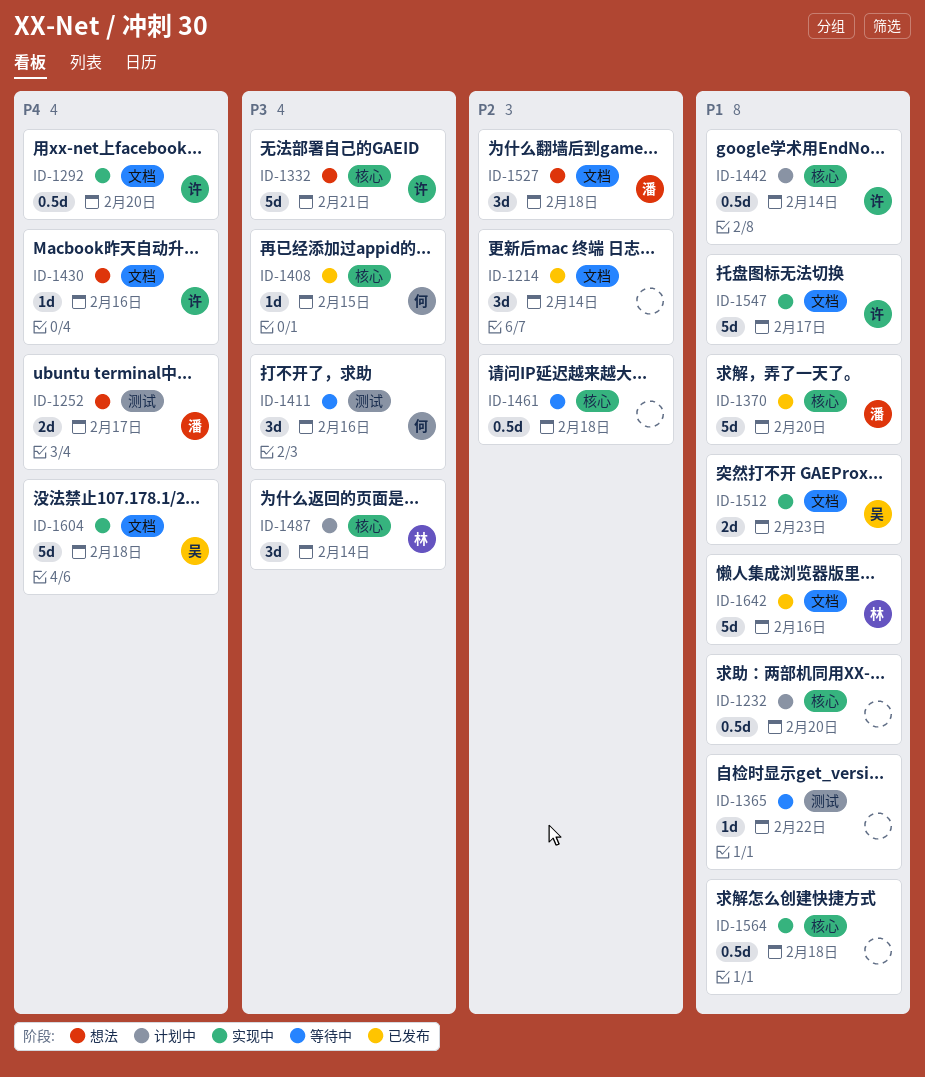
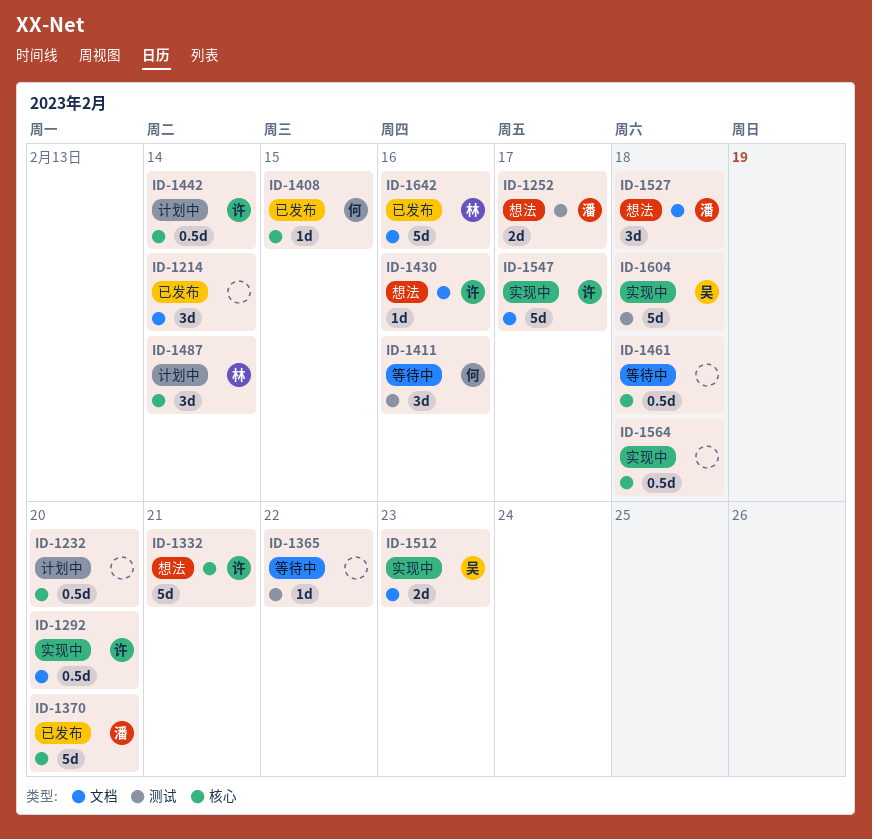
ID-1604, label: 文档 -> 测试

